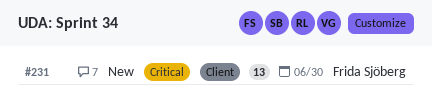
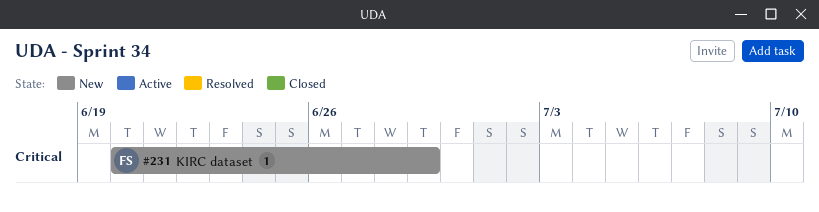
#231, estimate: 13 -> 1
#231, due: Jun 30 -> Jun 29

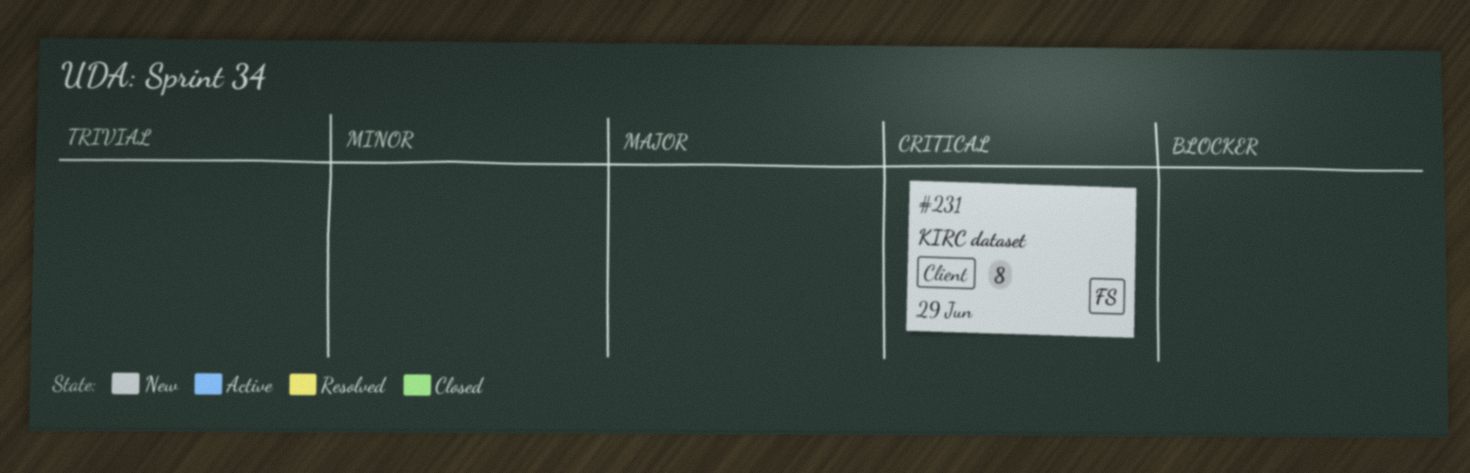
#231, estimate: 1 -> 8

